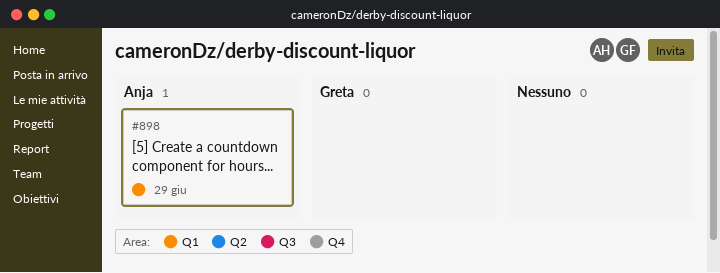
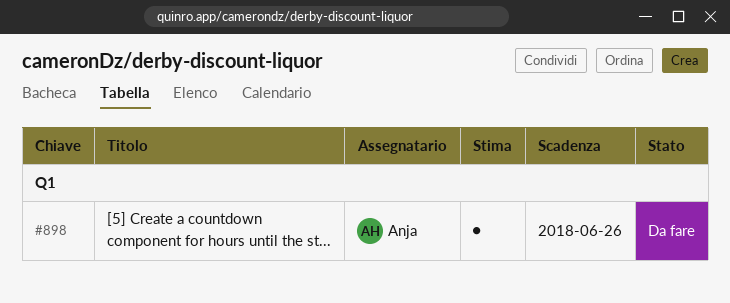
#898, due: Jun 29 -> Jun 26

